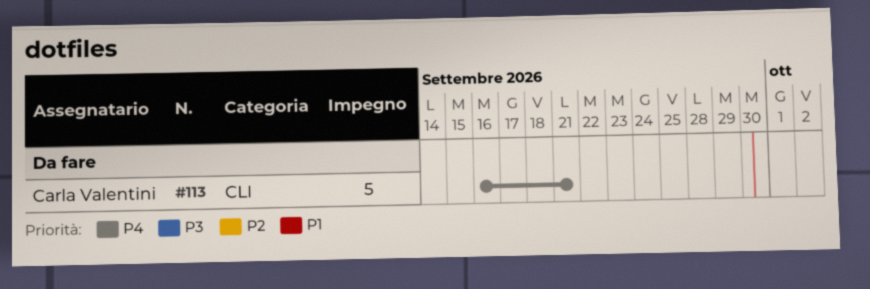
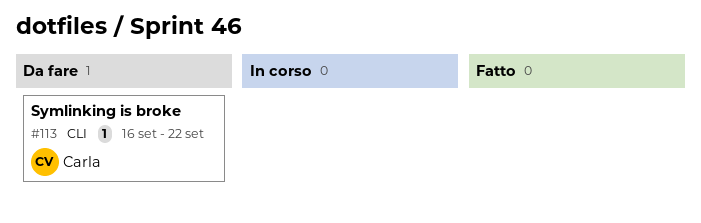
#113, estimate: 5 -> 1
#113, due: Sep 21 -> Sep 22

